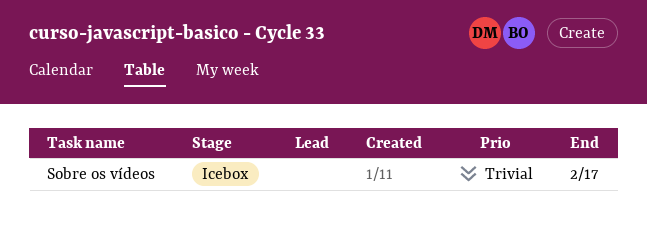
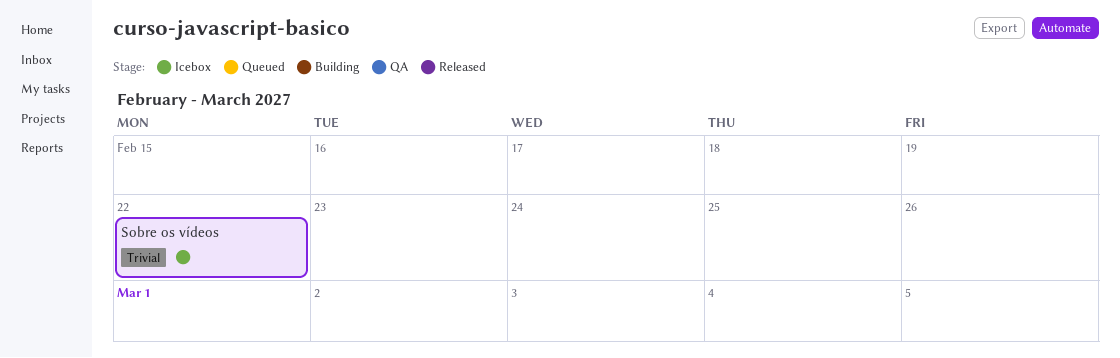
Sobre os vídeos, due: Feb 17 -> Feb 22

